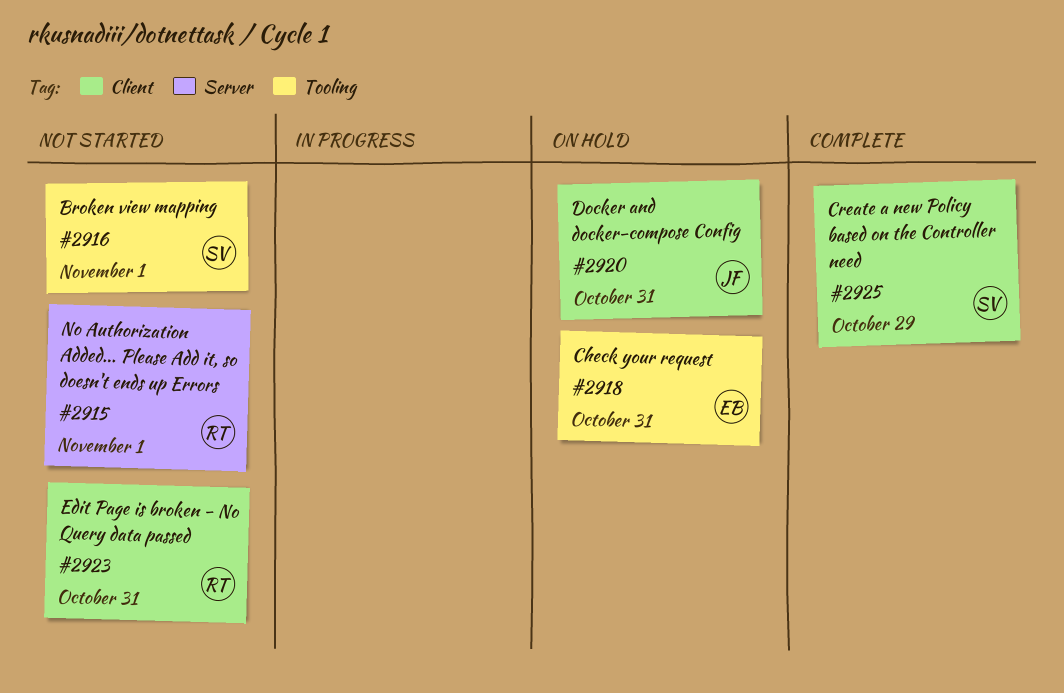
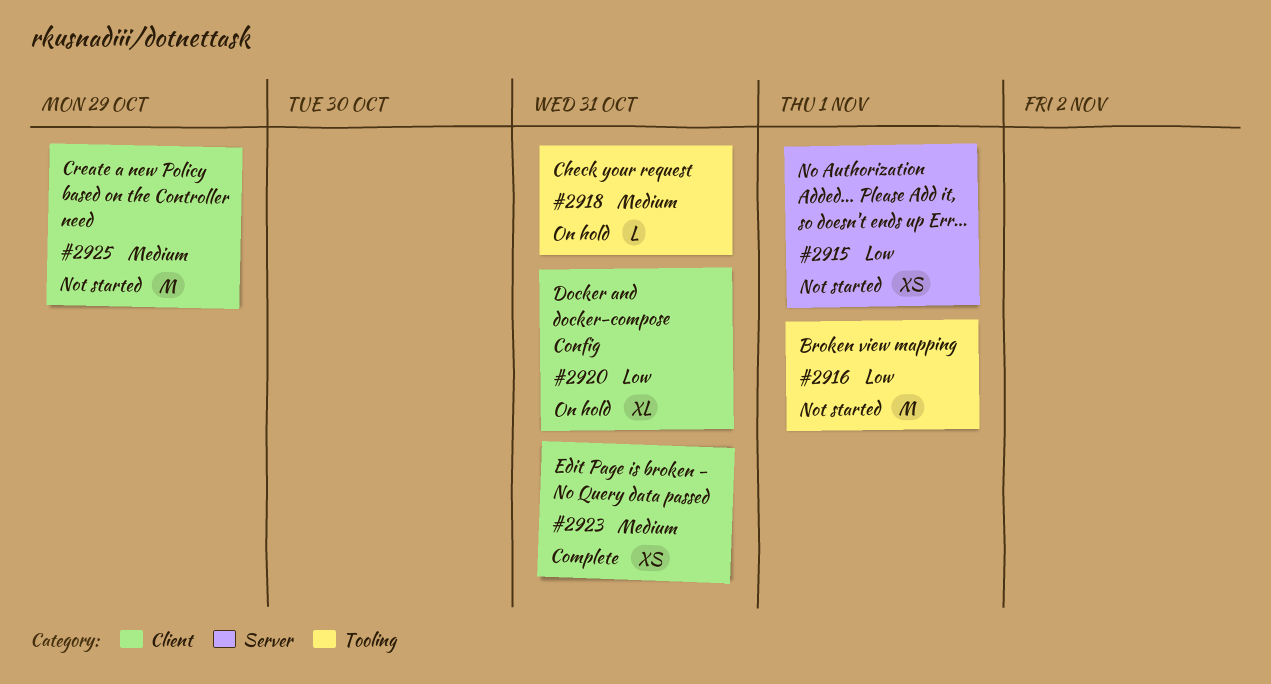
#2923, status: Not started -> Complete
#2925, status: Complete -> Not started

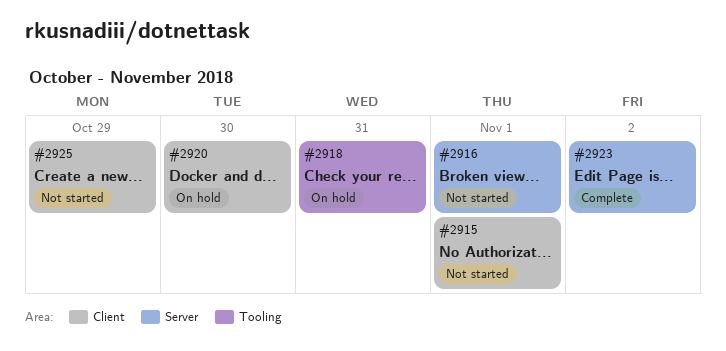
#2915, label: Server -> Client
#2916, label: Tooling -> Server
#2920, due: Oct 31 -> Oct 30
#2923, label: Client -> Server
#2923, due: Oct 31 -> Nov 2

